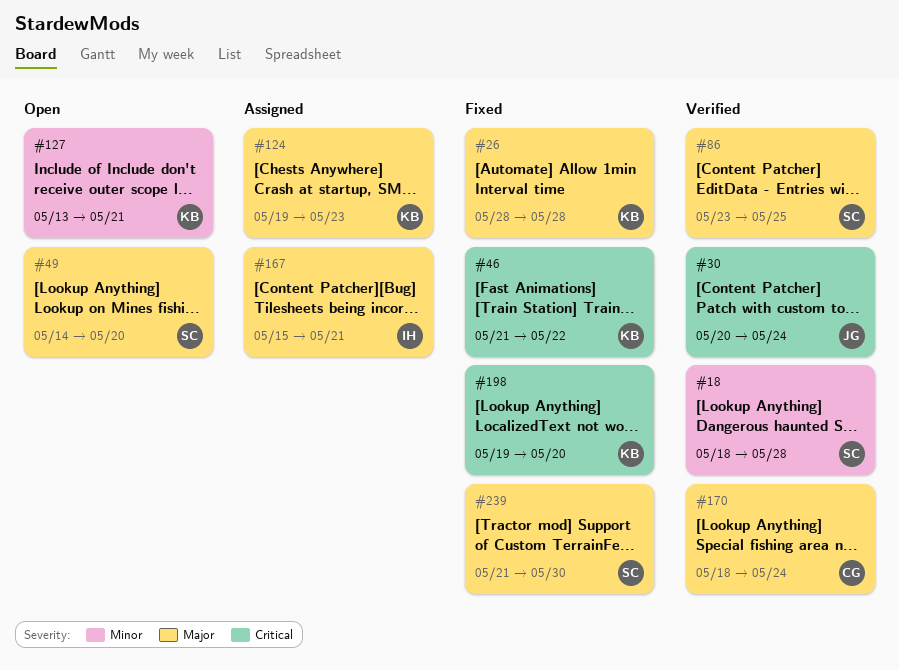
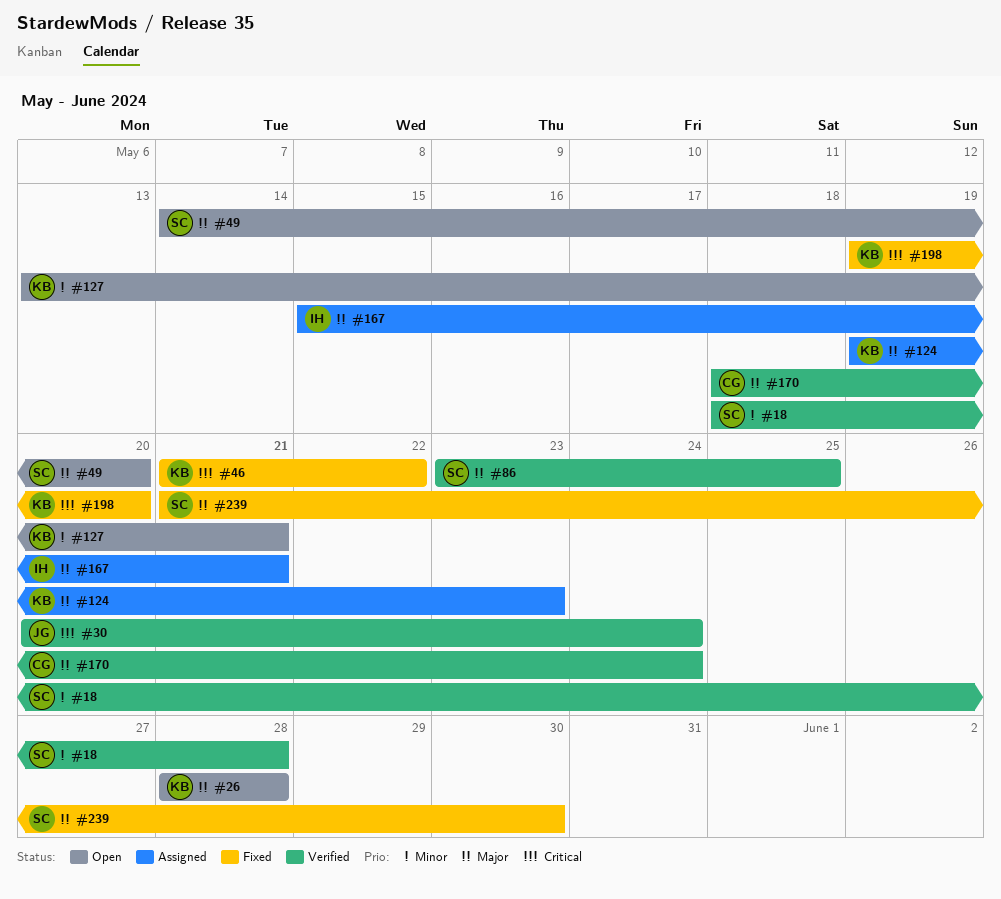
#26, status: Fixed -> Open

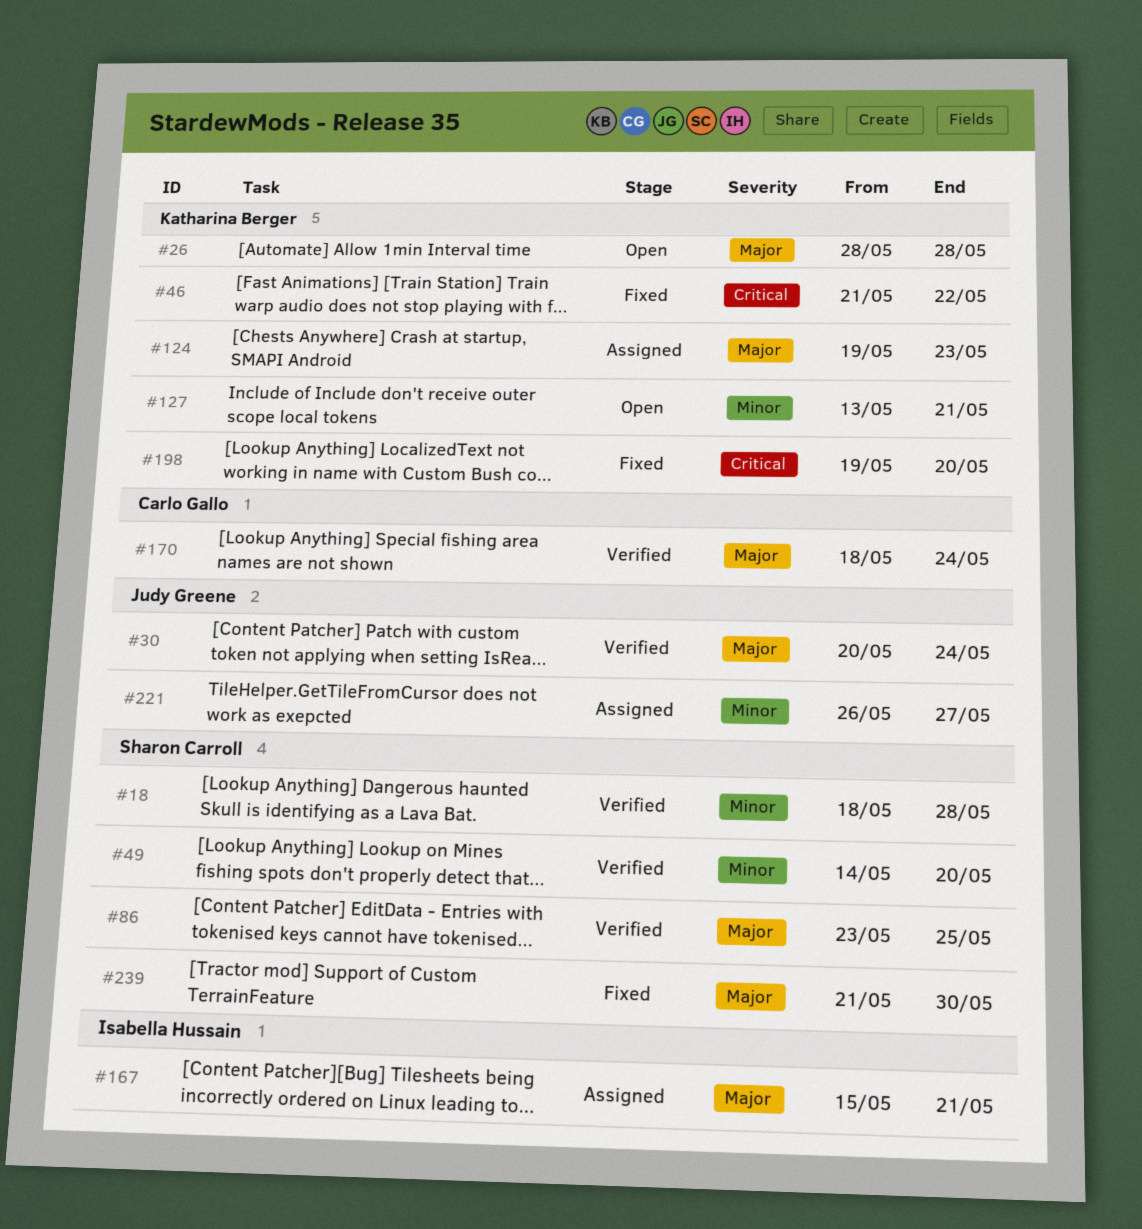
#30, priority: Critical -> Major
#49, status: Open -> Verified
#49, priority: Major -> Minor
#221: none -> present

